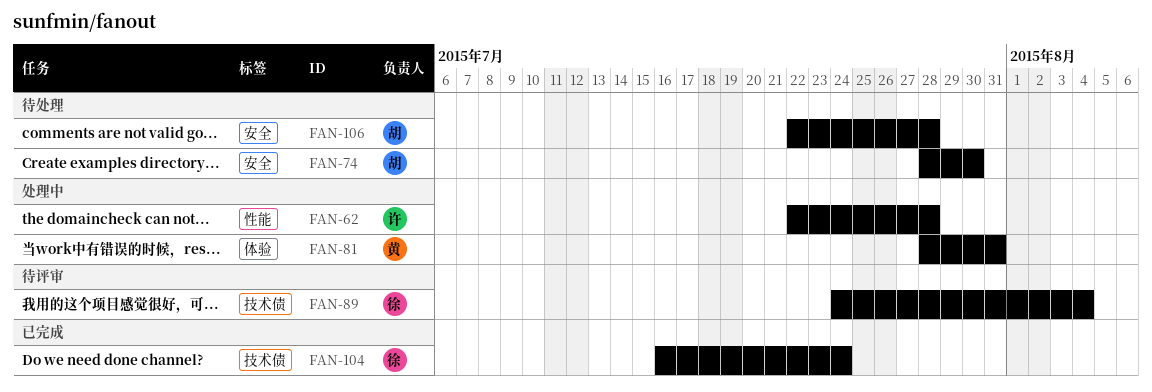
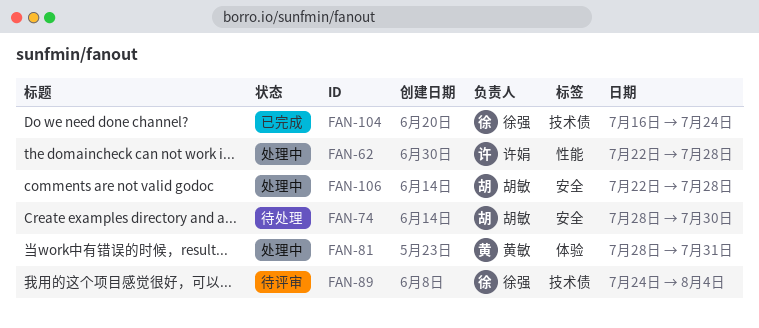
FAN-106, status: 待处理 -> 处理中

